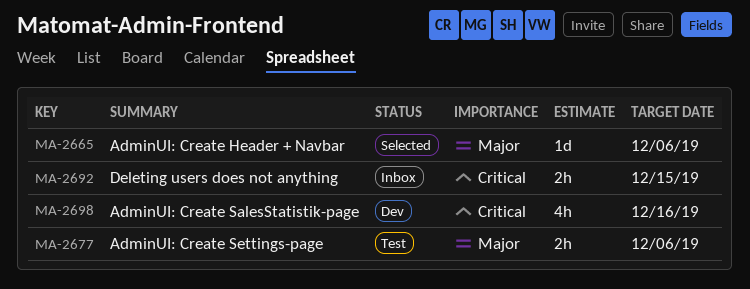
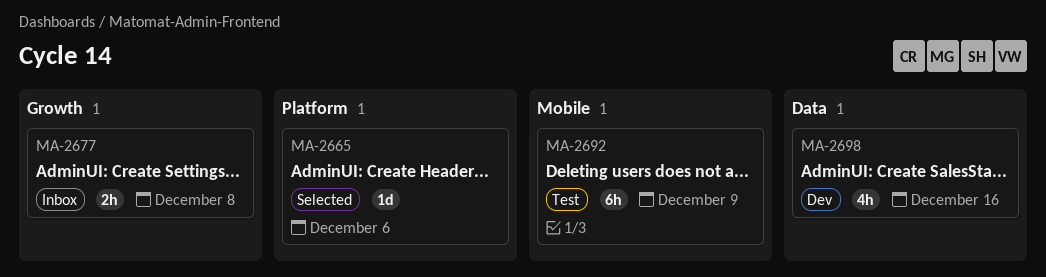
MA-2677, status: Test -> Inbox
MA-2677, due: Dec 6 -> Dec 8
MA-2692, status: Inbox -> Test
MA-2692, estimate: 2h -> 6h
MA-2692, due: Dec 15 -> Dec 9

